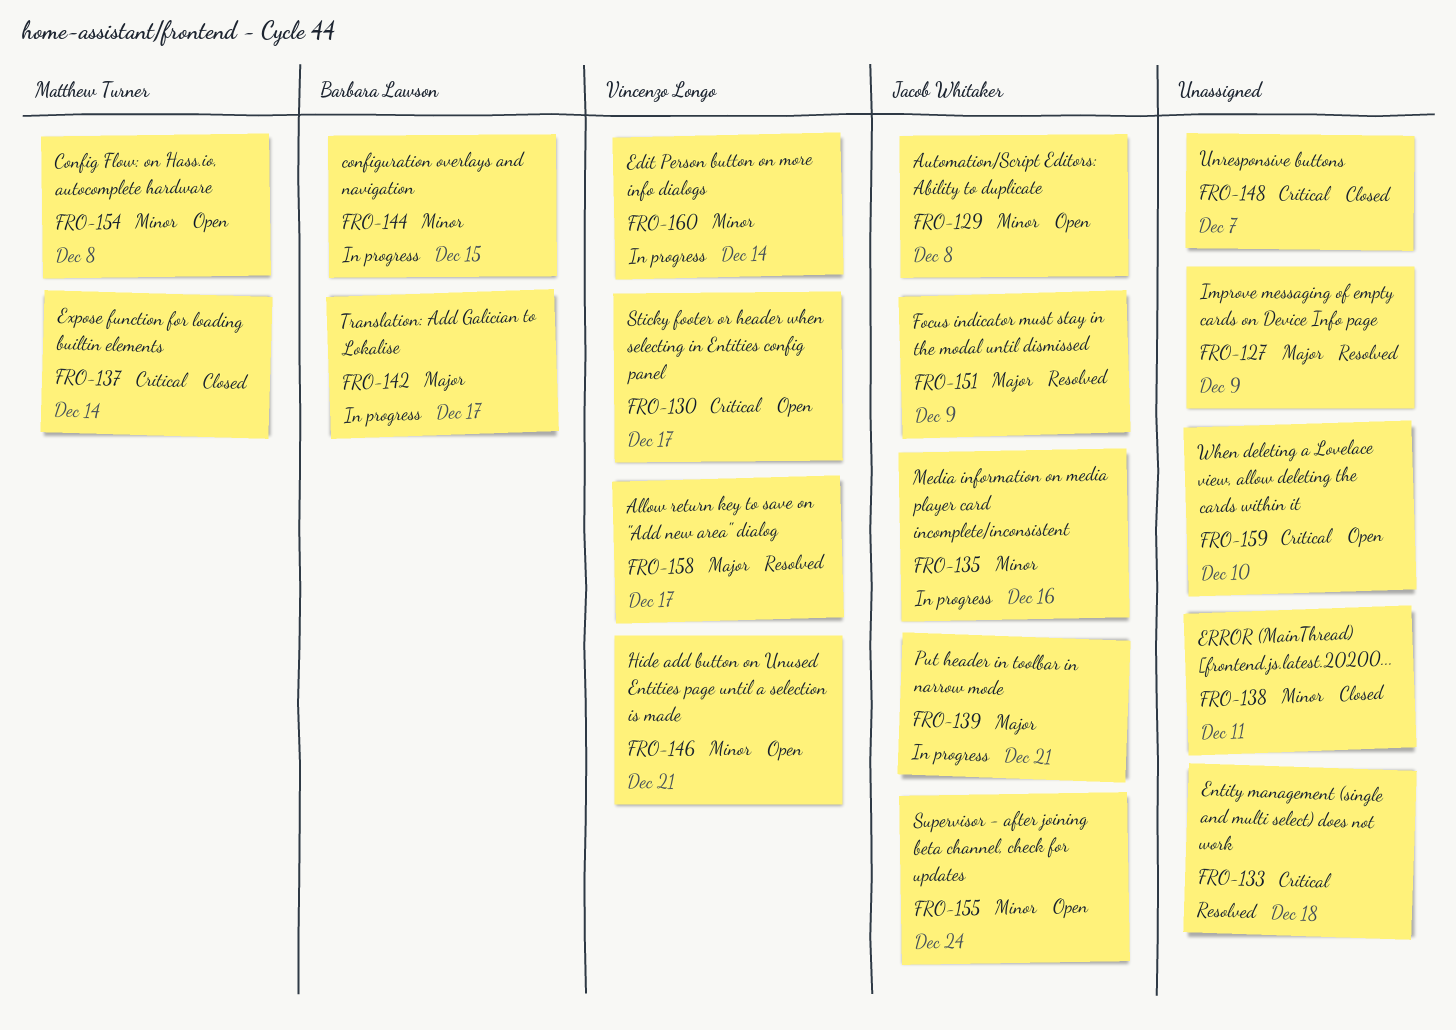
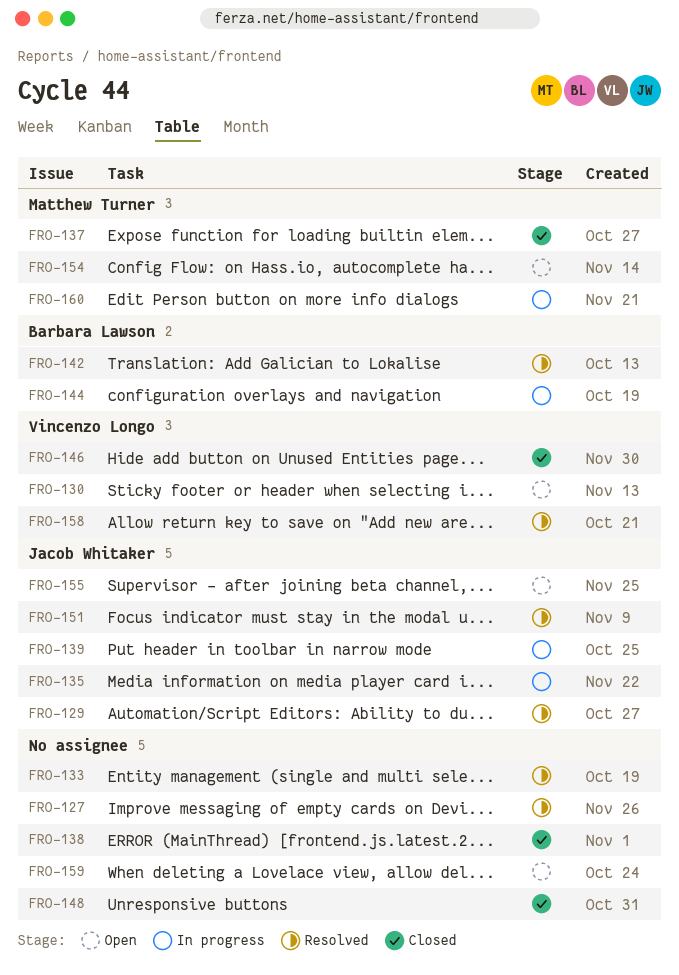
FRO-129, status: Open -> Resolved
FRO-142, status: In progress -> Resolved
FRO-146, status: Open -> Closed
FRO-160, owner: Vincenzo Longo -> Matthew Turner

